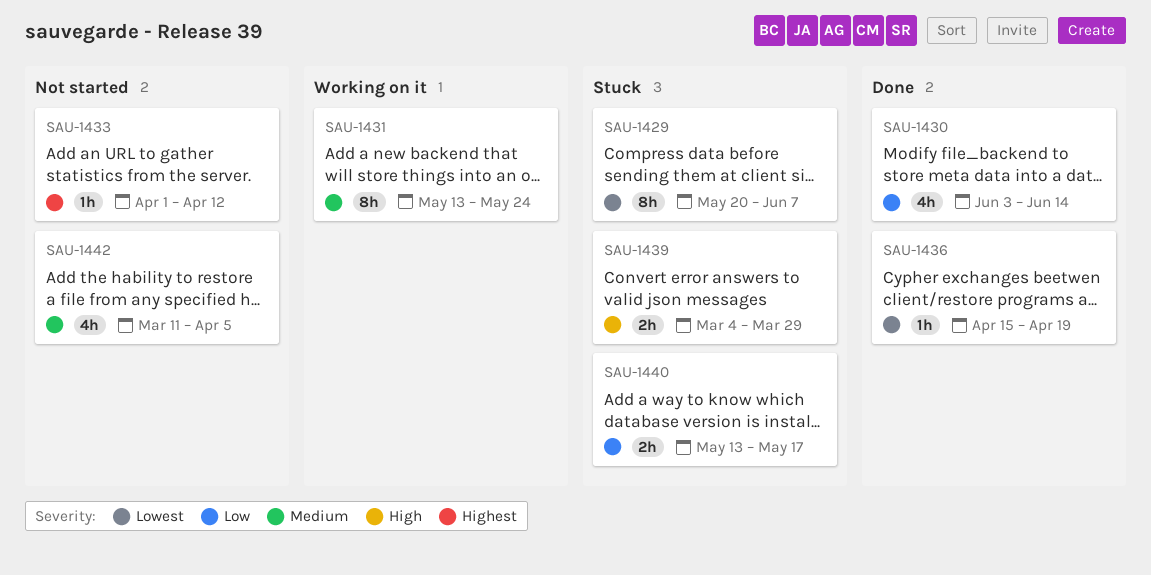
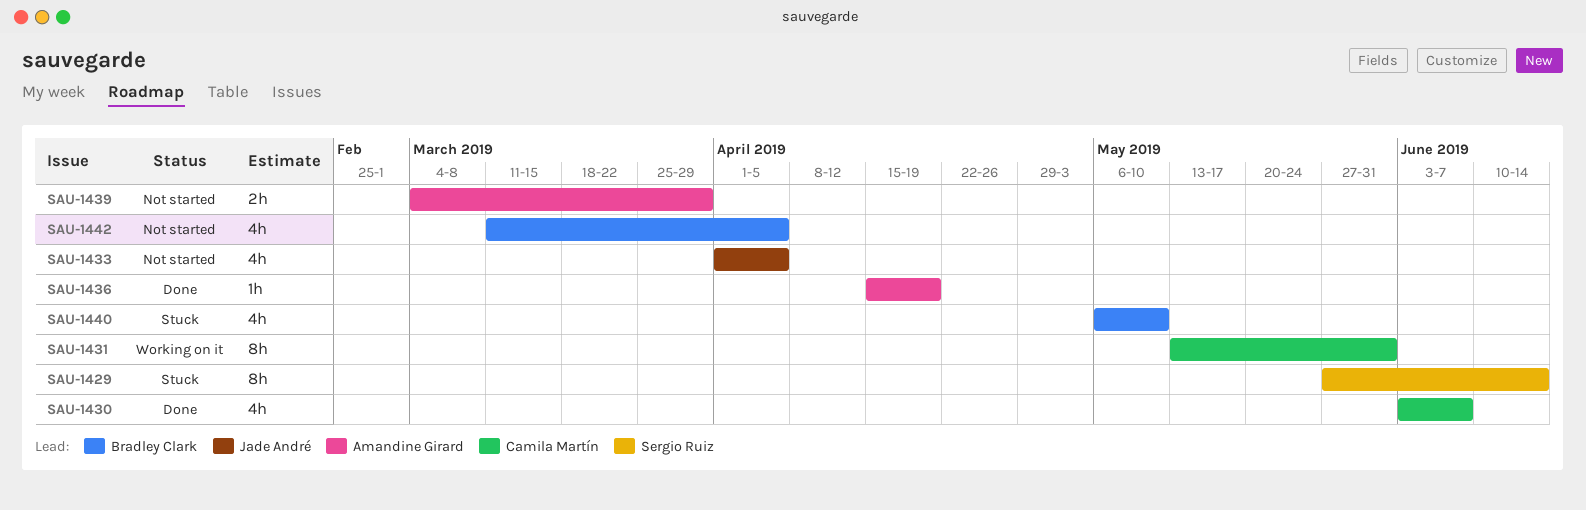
SAU-1429, start: May 20 -> May 27
SAU-1429, due: Jun 7 -> Jun 14
SAU-1430, due: Jun 14 -> Jun 7
SAU-1431, due: May 24 -> May 31
SAU-1433, estimate: 1h -> 4h
SAU-1433, due: Apr 12 -> Apr 5
SAU-1439, status: Stuck -> Not started
SAU-1440, estimate: 2h -> 4h
SAU-1440, start: May 13 -> May 6
SAU-1440, due: May 17 -> May 10

